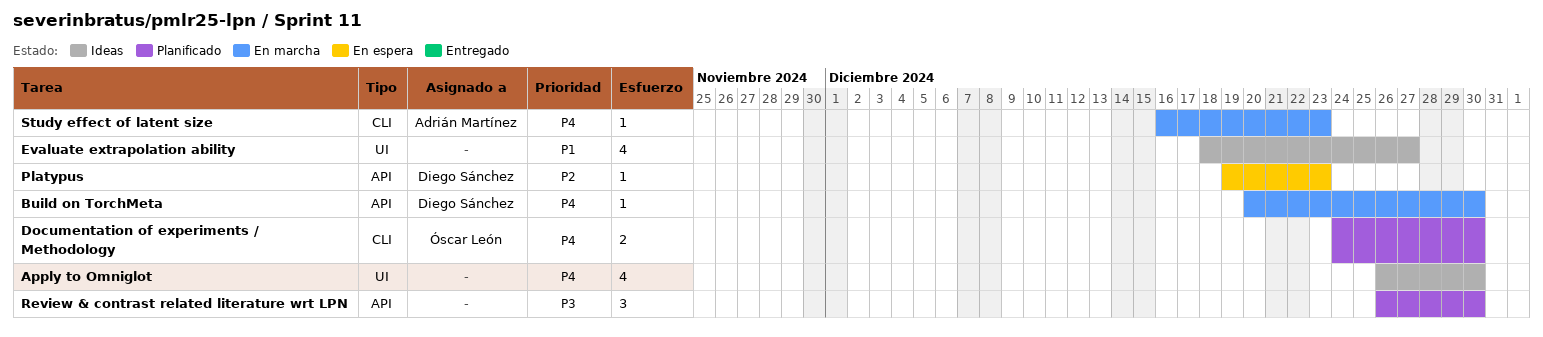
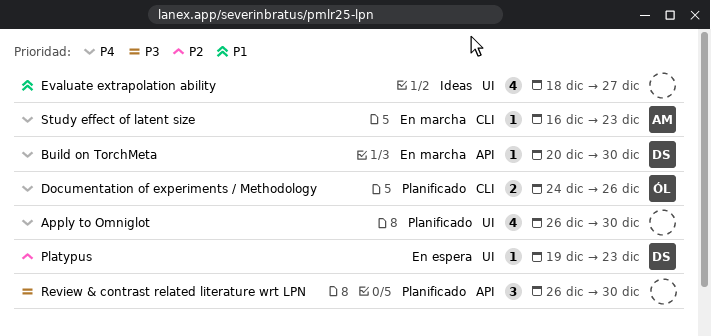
Apply to Omniglot, status: Ideas -> Planificado
Documentation of experiments / Methodology, due: Dec 30 -> Dec 26
Platypus, label: API -> UI

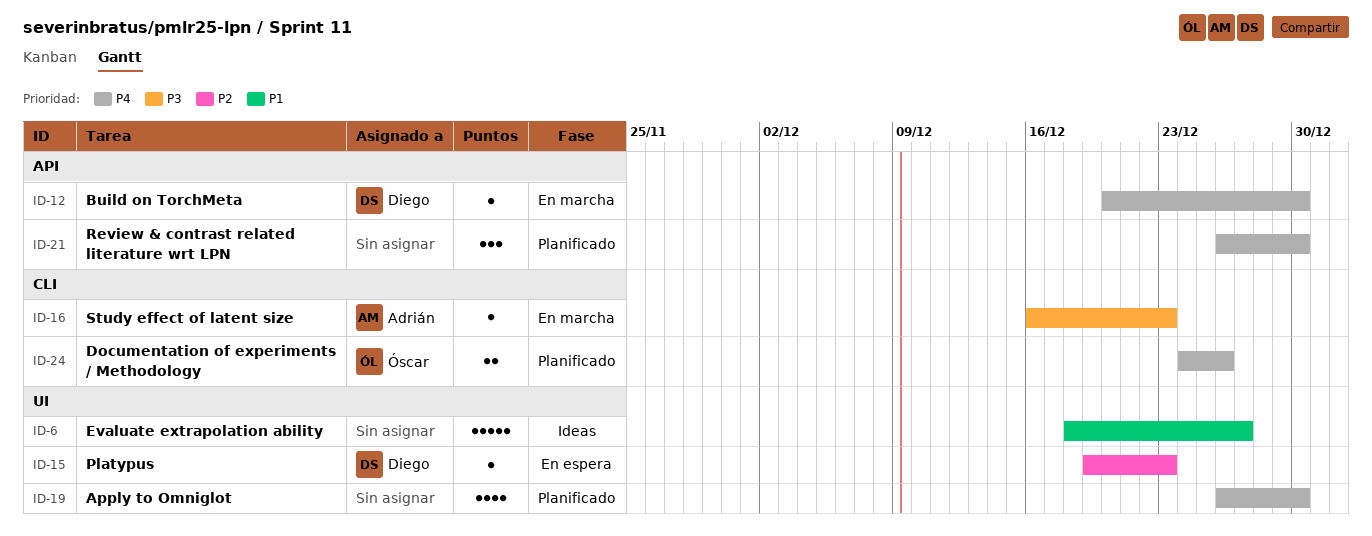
Evaluate extrapolation ability, estimate: 4 -> 5
Review & contrast related literature wrt LPN, priority: P3 -> P4
Study effect of latent size, priority: P4 -> P3

